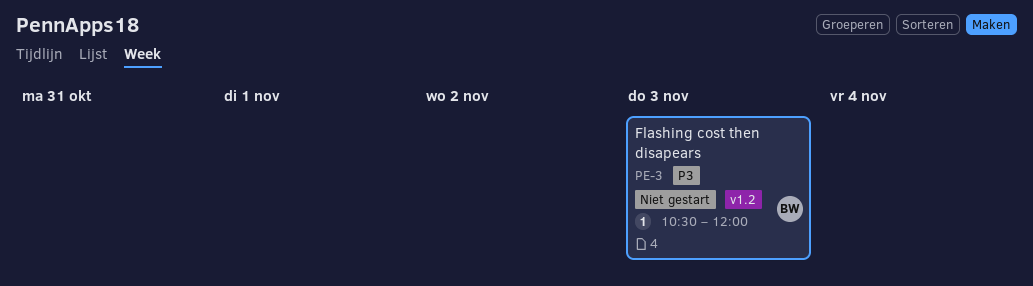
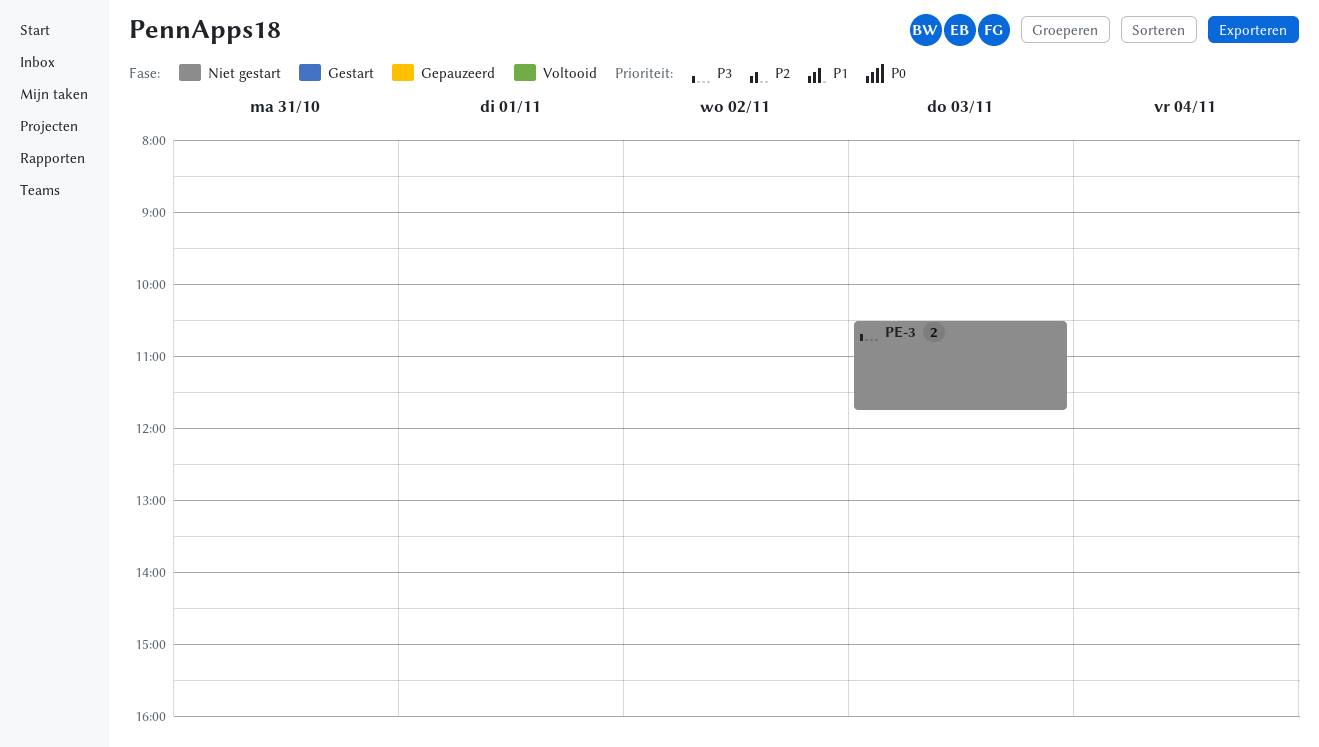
PE-3, estimate: 1 -> 2
PE-3, ends: 12:00 -> 11:45

